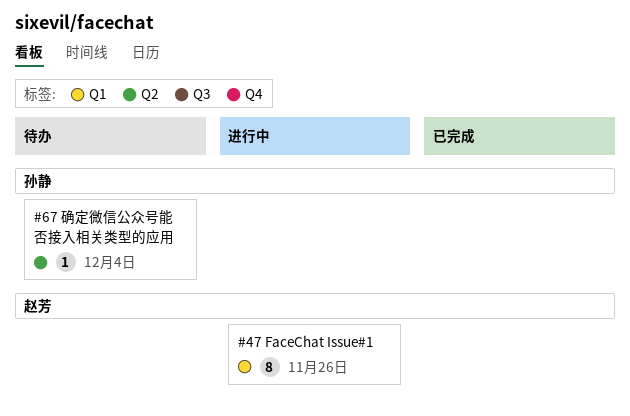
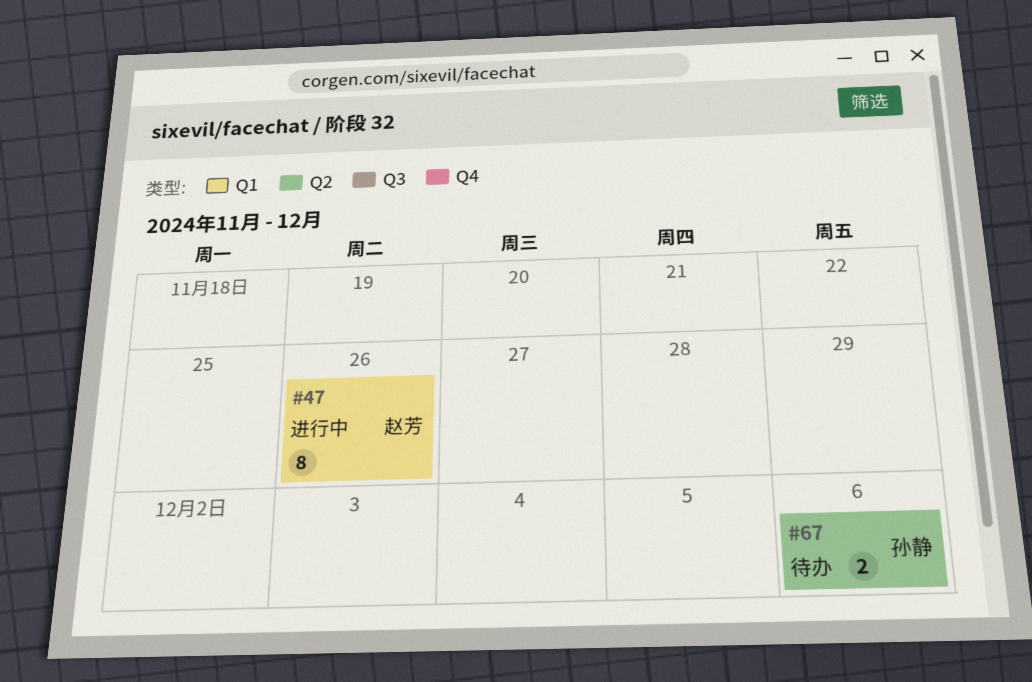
#67, estimate: 1 -> 2
#67, due: Dec 4 -> Dec 6

